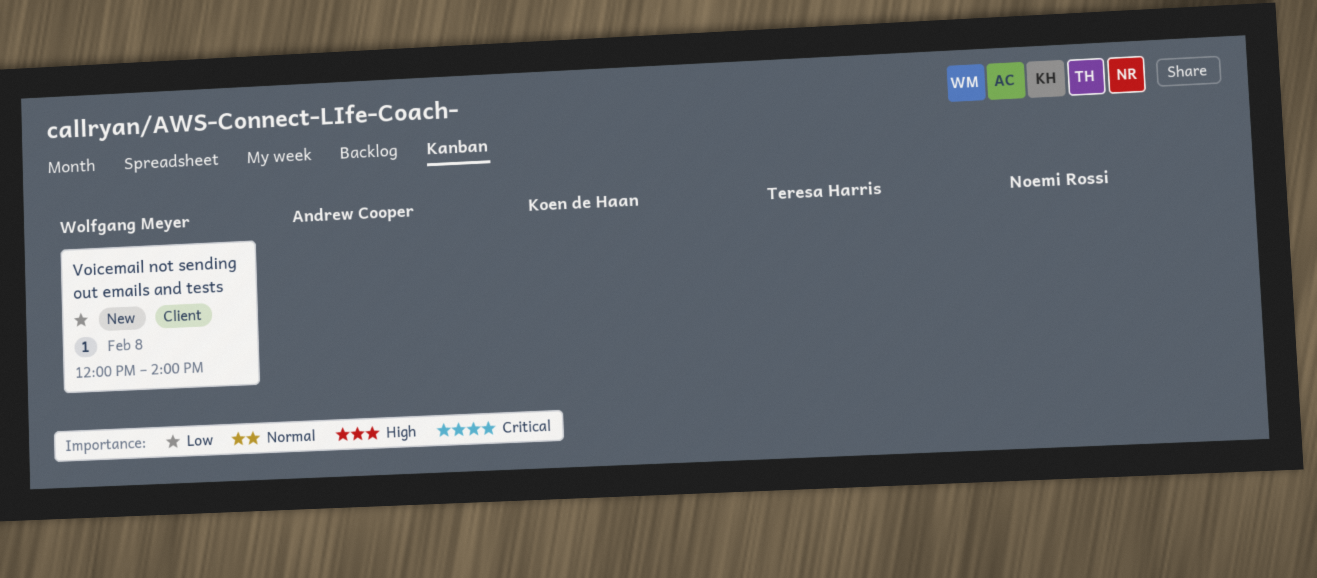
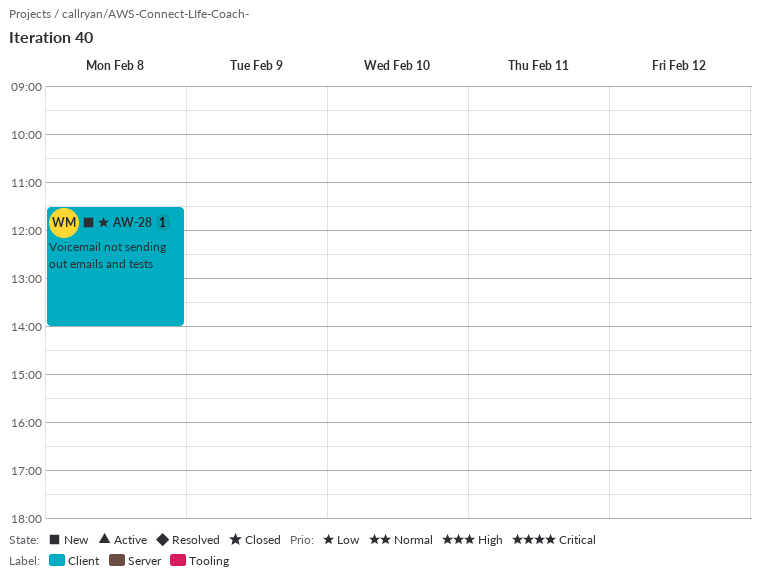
Voicemail not sending out emails and tests, begins: 12:00 -> 11:30

